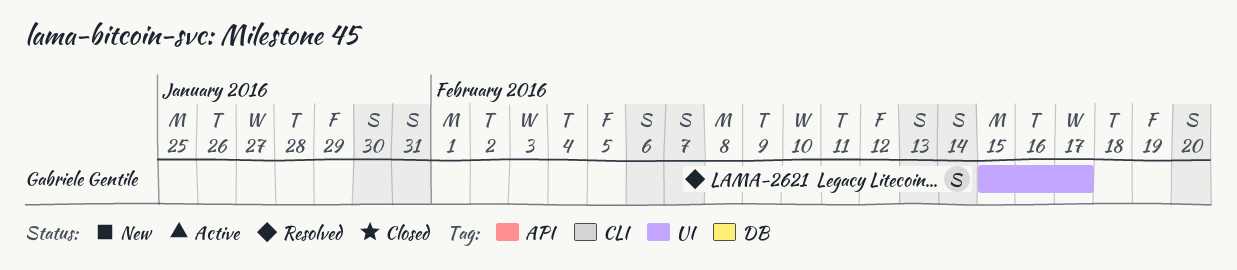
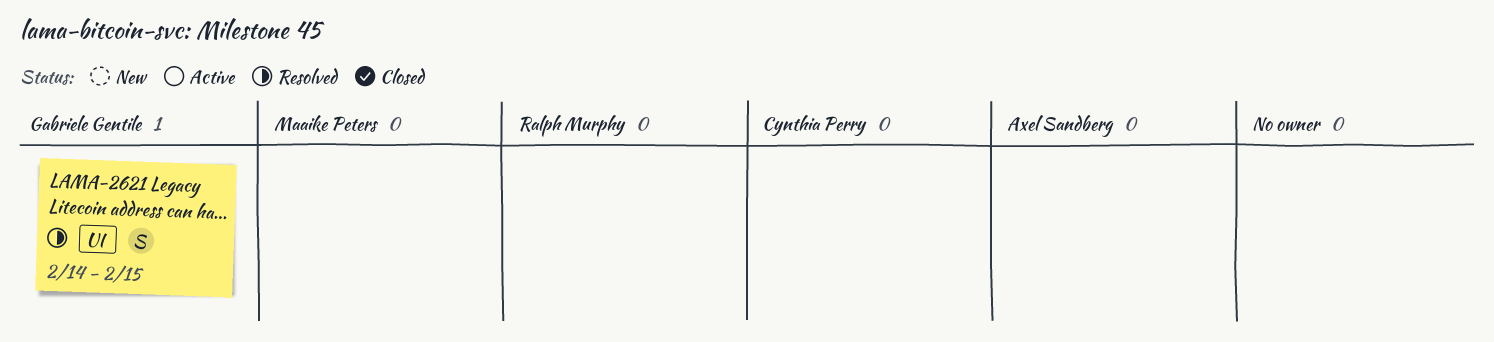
LAMA-2621, start: Feb 15 -> Feb 14
LAMA-2621, due: Feb 17 -> Feb 15

